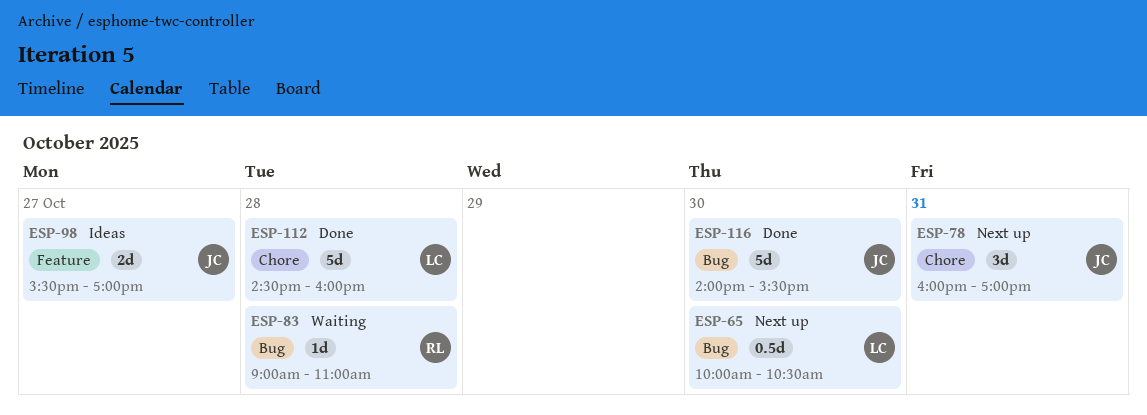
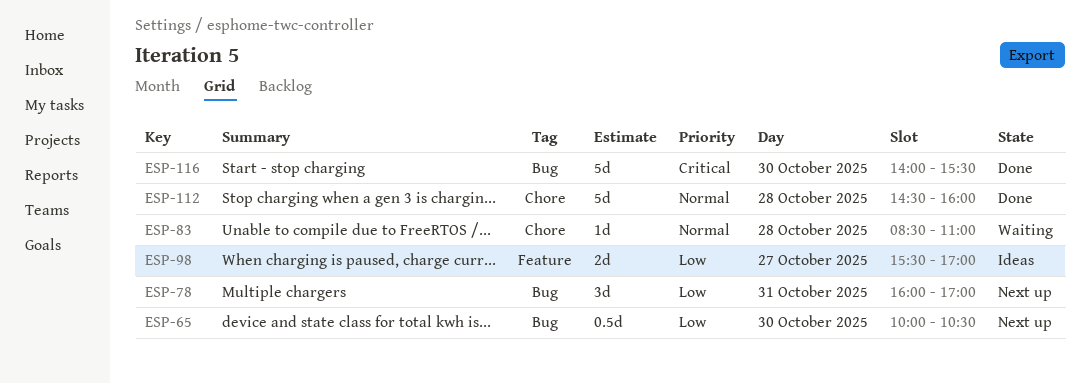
ESP-78, label: Chore -> Bug
ESP-83, label: Bug -> Chore
ESP-83, begins: 09:00 -> 08:30

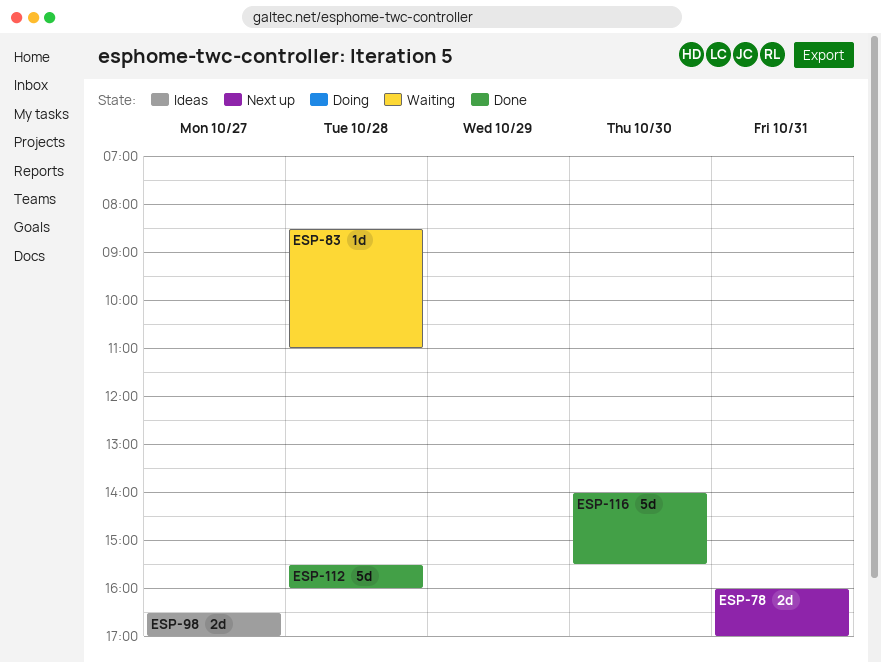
ESP-65: present -> none
ESP-78, estimate: 3d -> 2d
ESP-98, begins: 15:30 -> 16:30
ESP-112, begins: 14:30 -> 15:30

